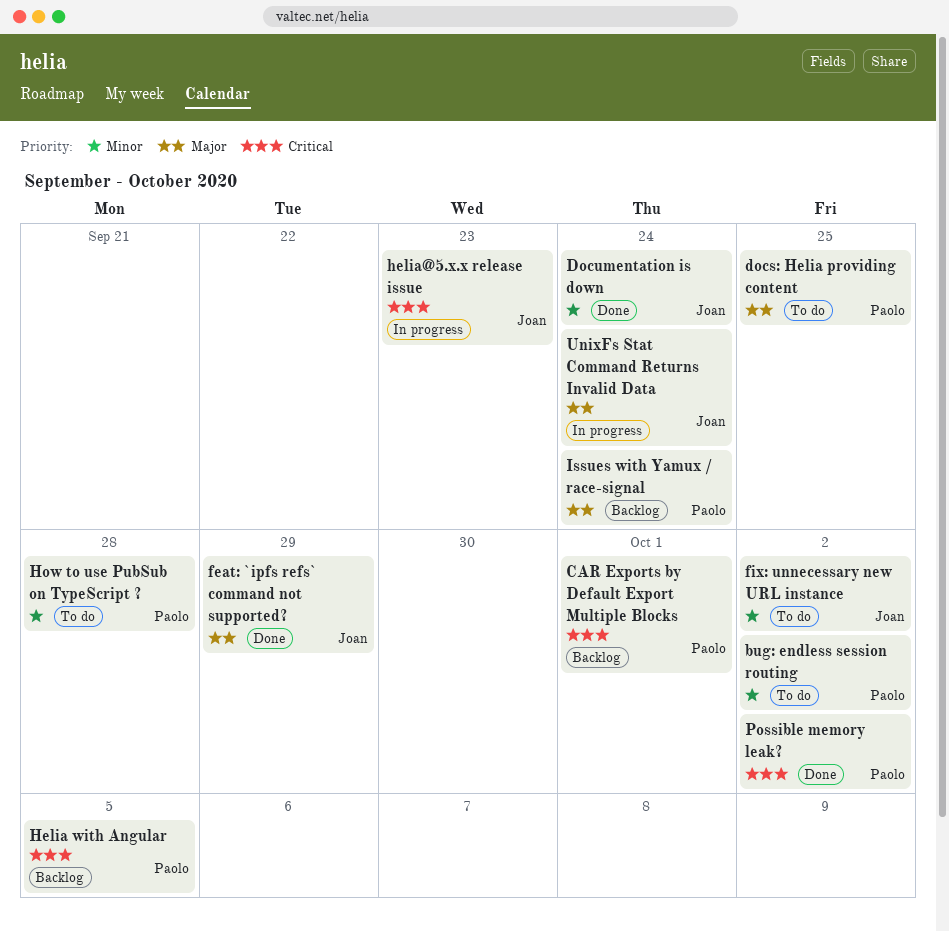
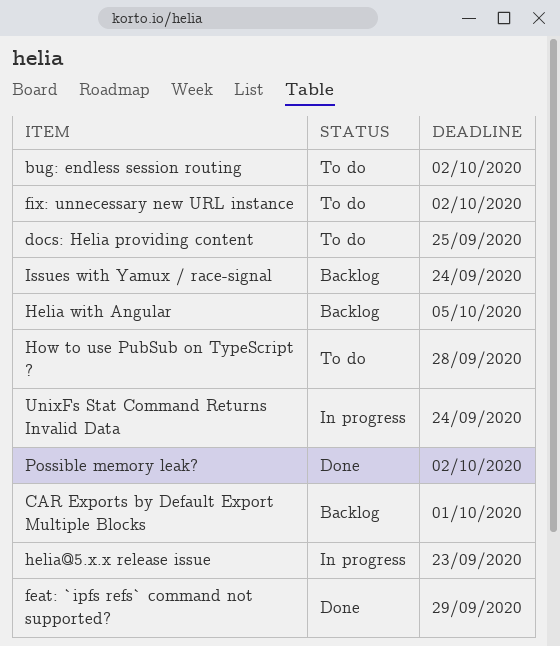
Documentation is down: present -> none

